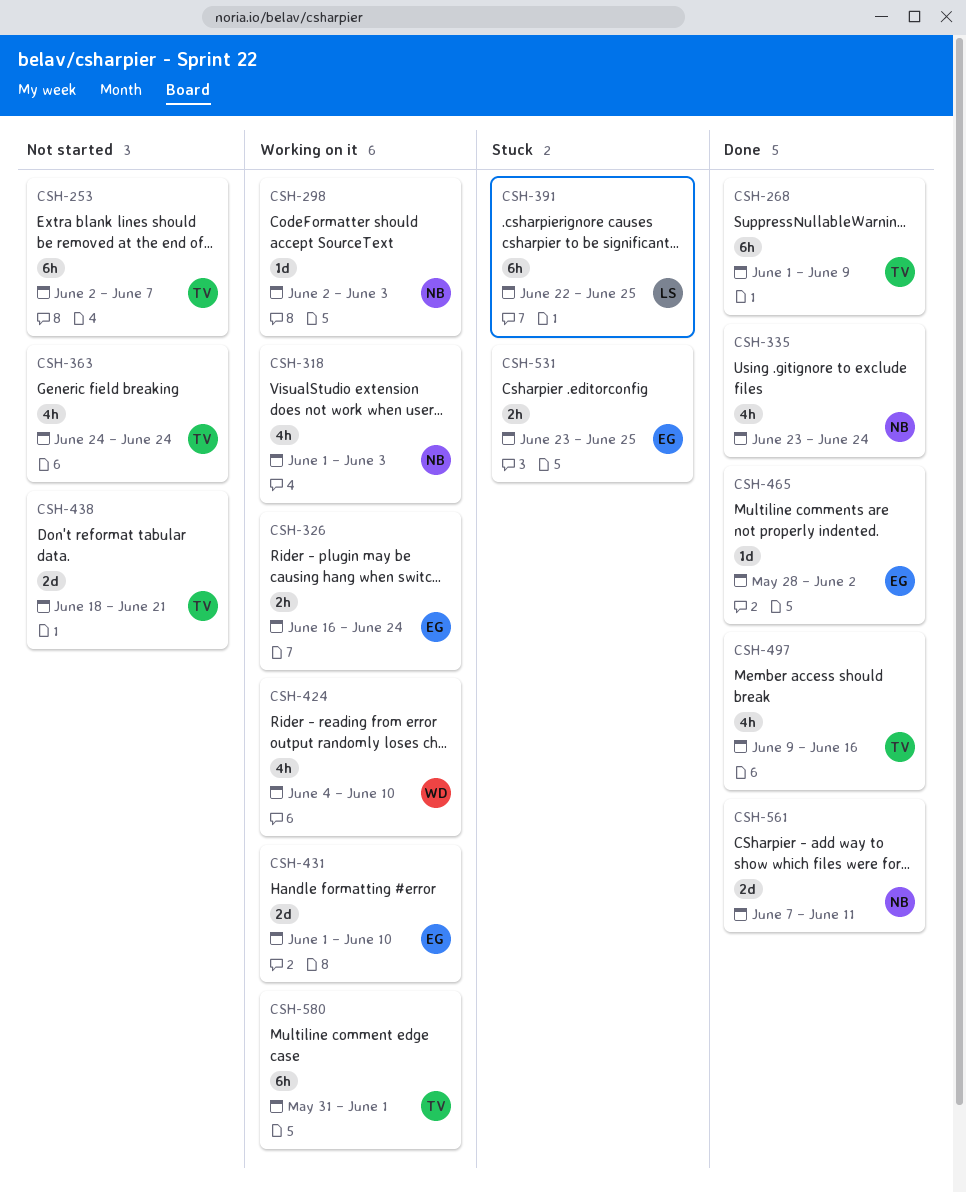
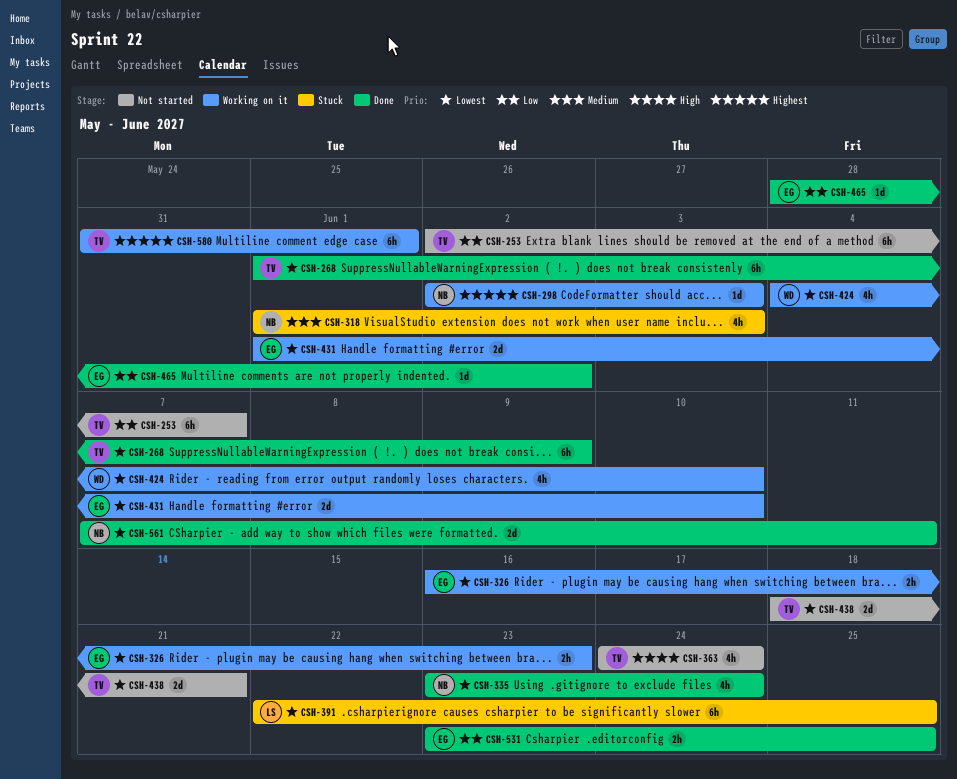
CSH-318, status: Working on it -> Stuck
CSH-326, due: Jun 24 -> Jun 23
CSH-497: present -> none
CSH-531, status: Stuck -> Done

